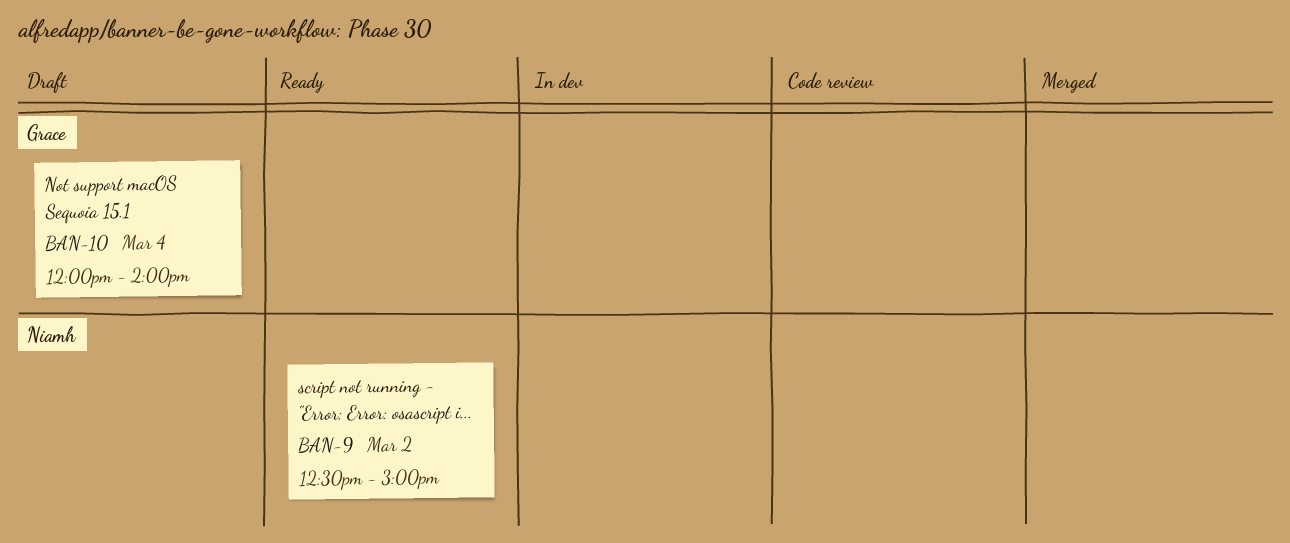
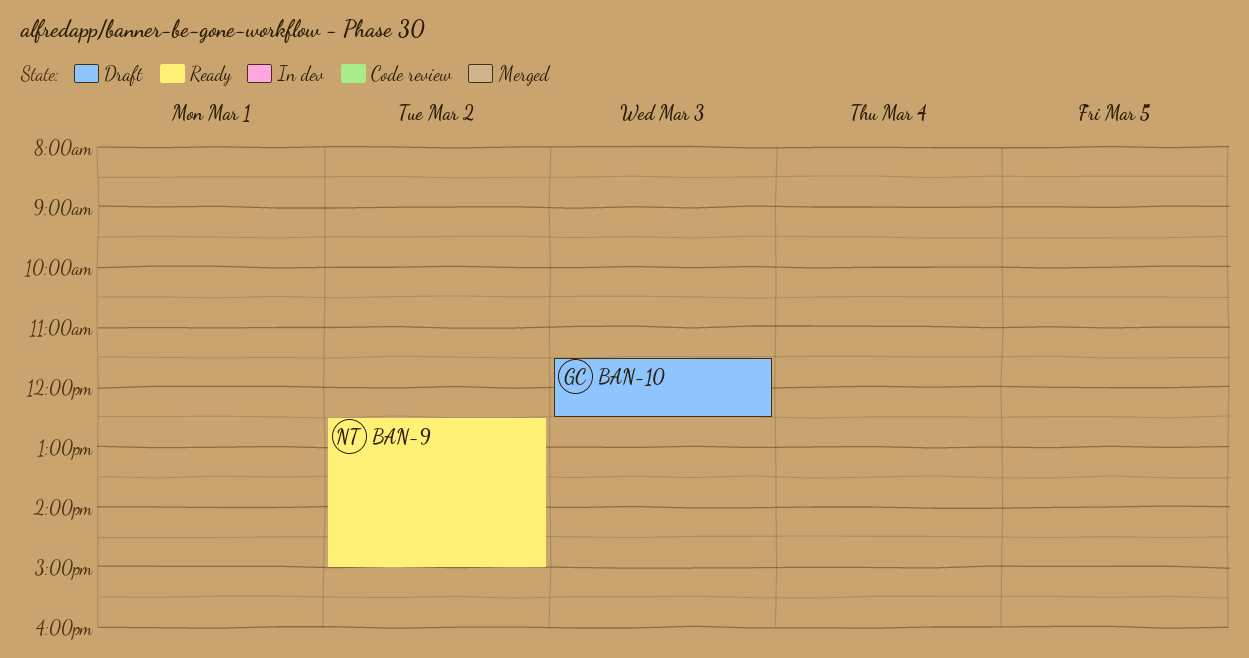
BAN-10, day: Mar 4 -> Mar 3
BAN-10, begins: 12:00 -> 11:30
BAN-10, ends: 14:00 -> 12:30

